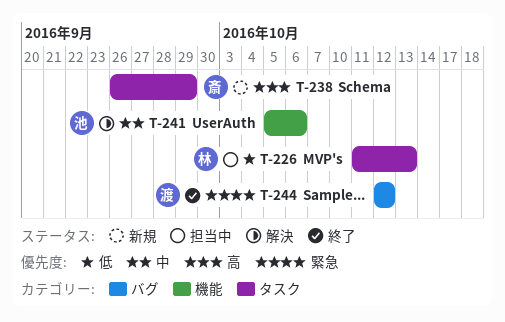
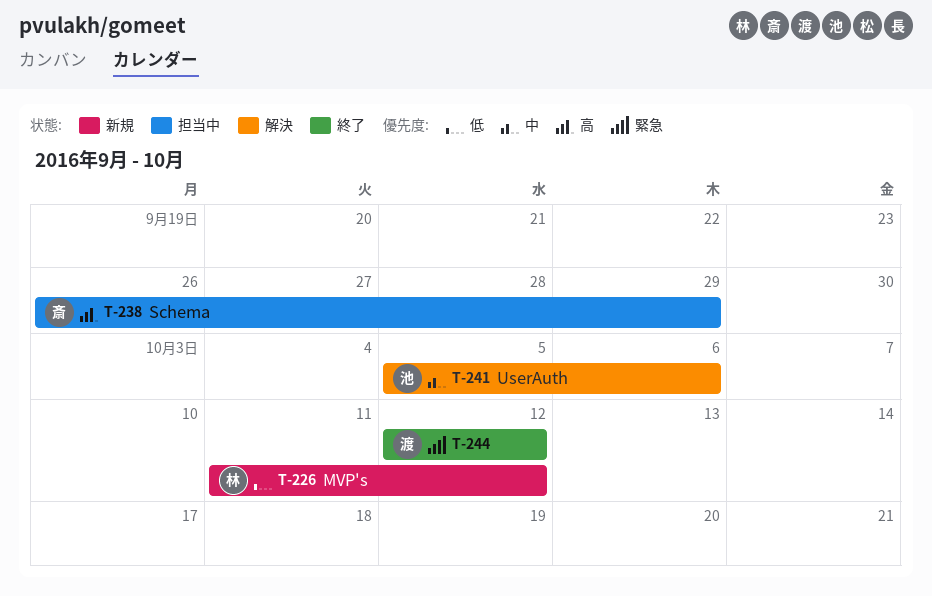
T-226, status: 担当中 -> 新規
T-226, due: Oct 13 -> Oct 12
T-238, status: 新規 -> 担当中

